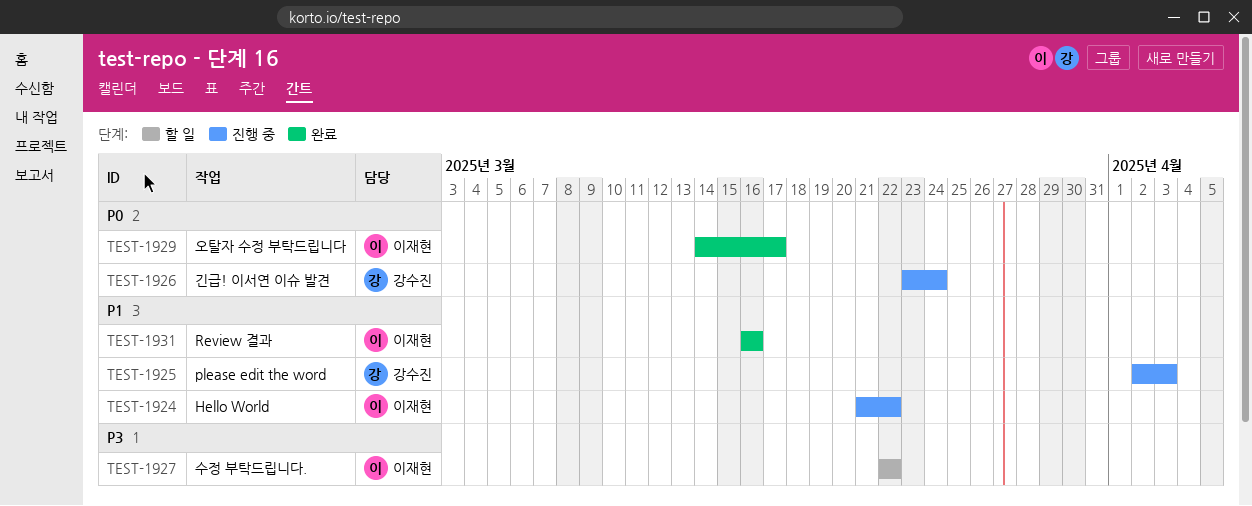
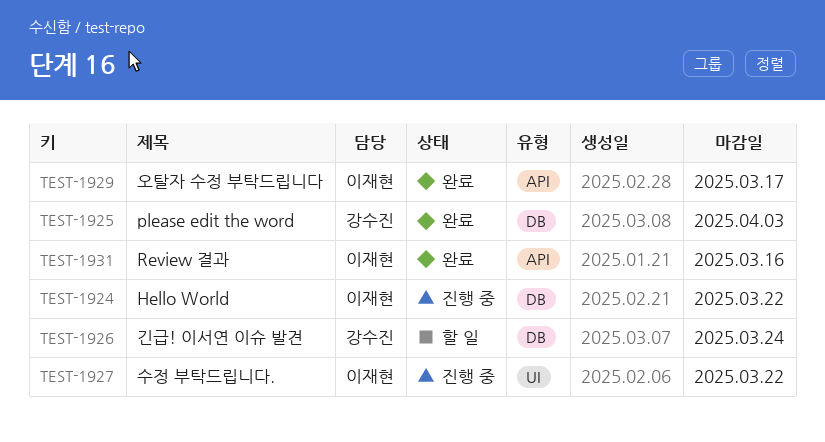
TEST-1925, status: 진행 중 -> 완료
TEST-1926, status: 진행 중 -> 할 일
TEST-1927, status: 할 일 -> 진행 중

